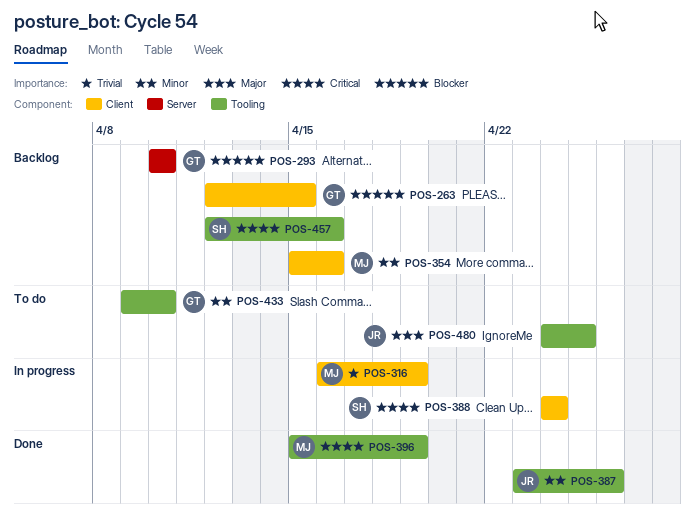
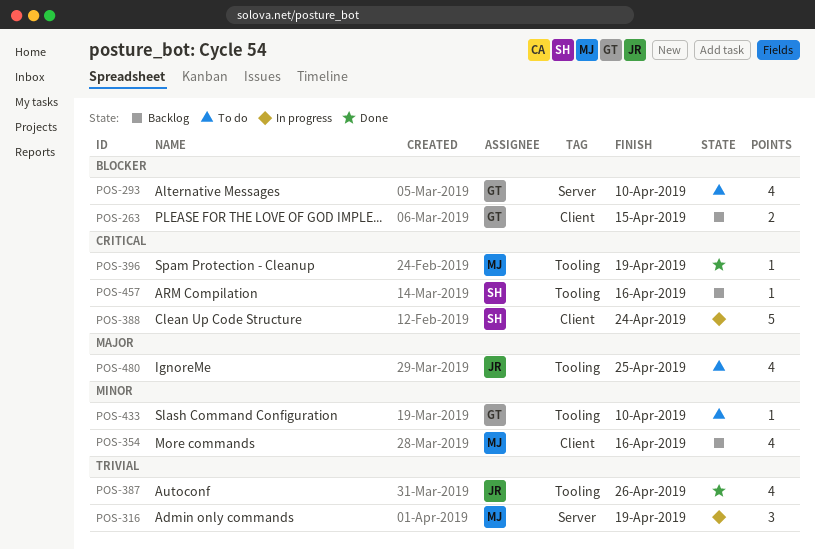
POS-293, status: Backlog -> To do
POS-316, label: Client -> Server
POS-387, priority: Minor -> Trivial

